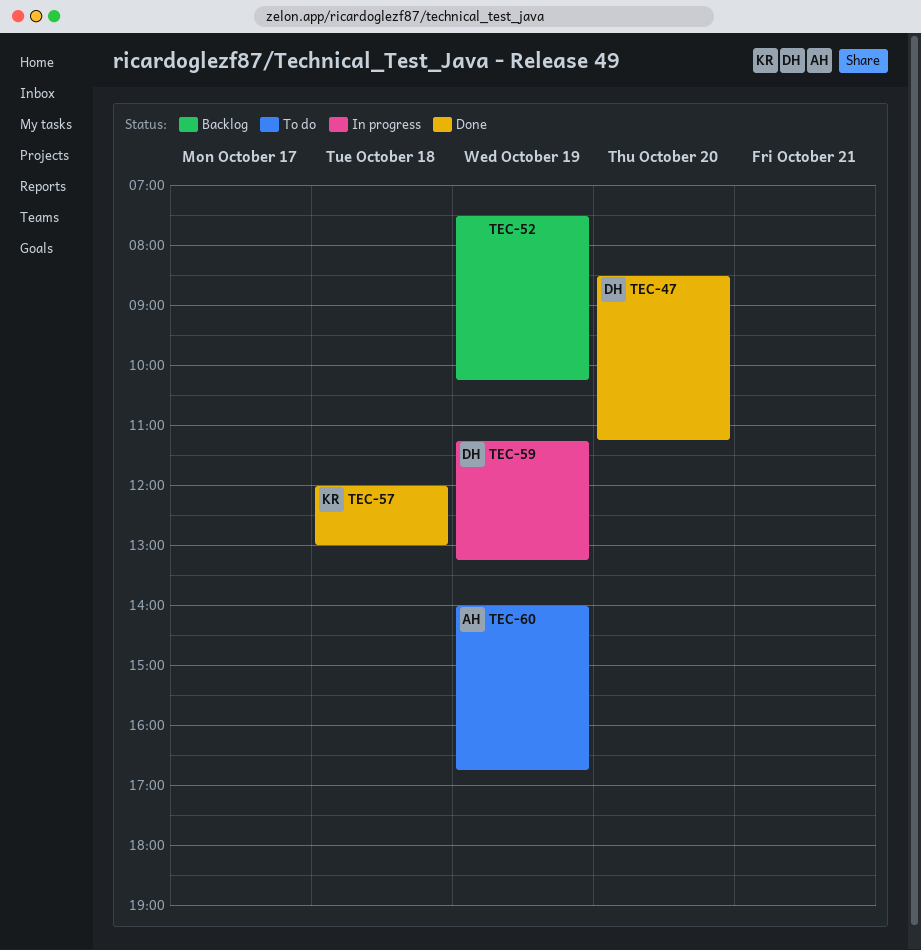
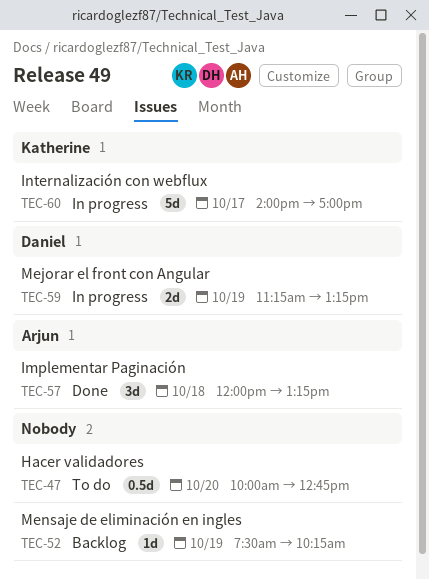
TEC-47, status: Done -> To do
TEC-47, owner: Daniel -> none
TEC-47, begins: 08:30 -> 10:00
TEC-47, ends: 11:15 -> 12:45
TEC-57, owner: Katherine -> Arjun
TEC-57, ends: 13:00 -> 13:15
TEC-60, status: To do -> In progress
TEC-60, owner: Arjun -> Katherine
TEC-60, day: Oct 19 -> Oct 17
TEC-60, ends: 16:45 -> 17:00

